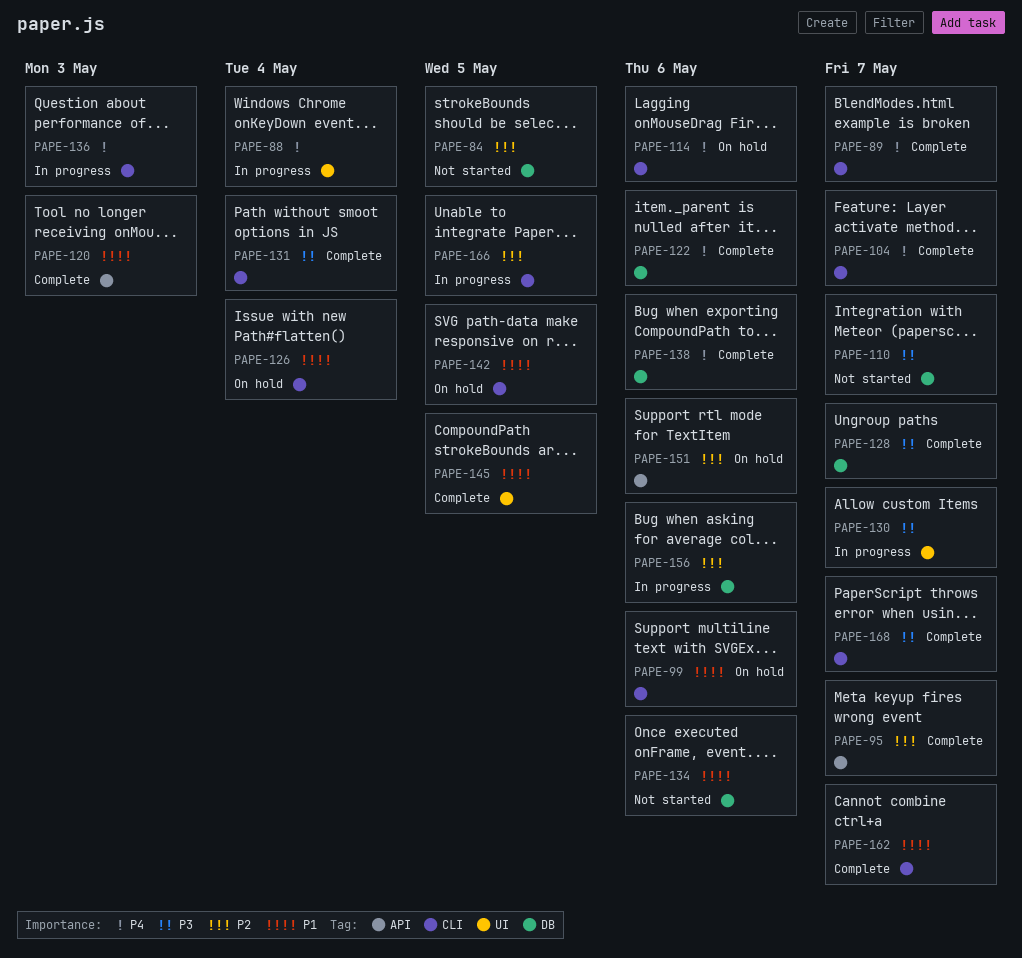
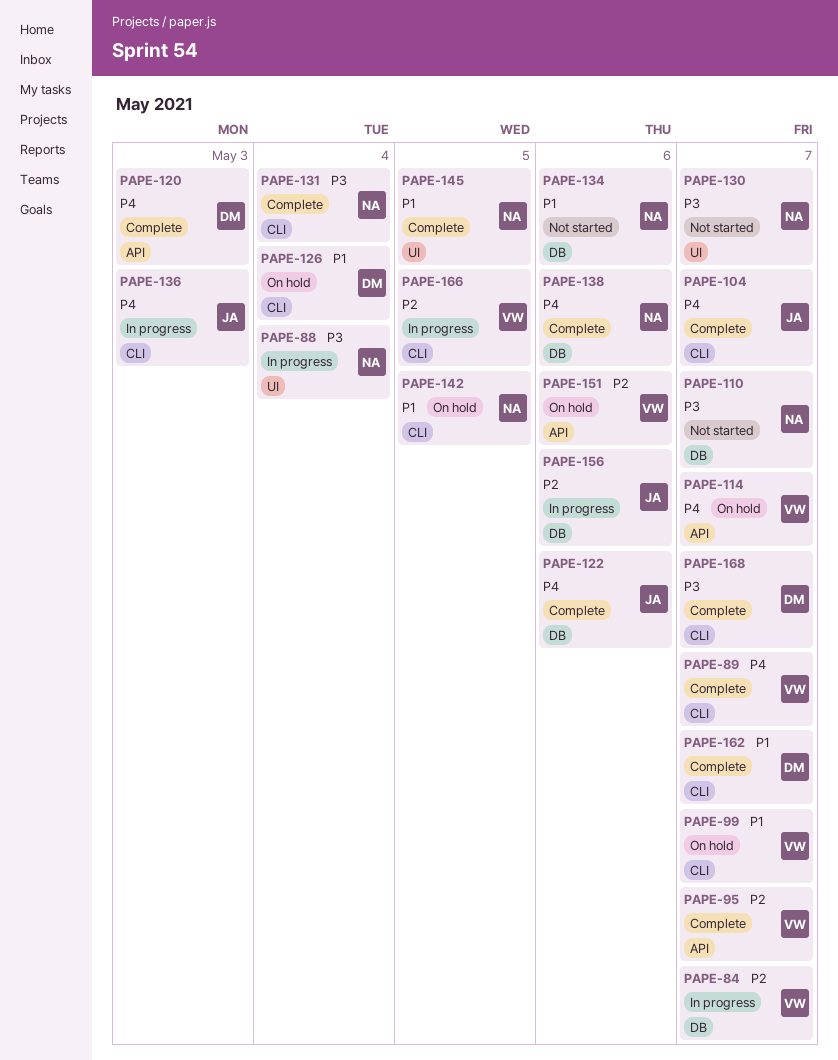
PAPE-84, status: Not started -> In progress
PAPE-84, due: May 5 -> May 7
PAPE-88, priority: P4 -> P3
PAPE-99, due: May 6 -> May 7
PAPE-114, label: CLI -> API
PAPE-114, due: May 6 -> May 7
PAPE-120, priority: P1 -> P4
PAPE-128: present -> none
PAPE-130, status: In progress -> Not started

